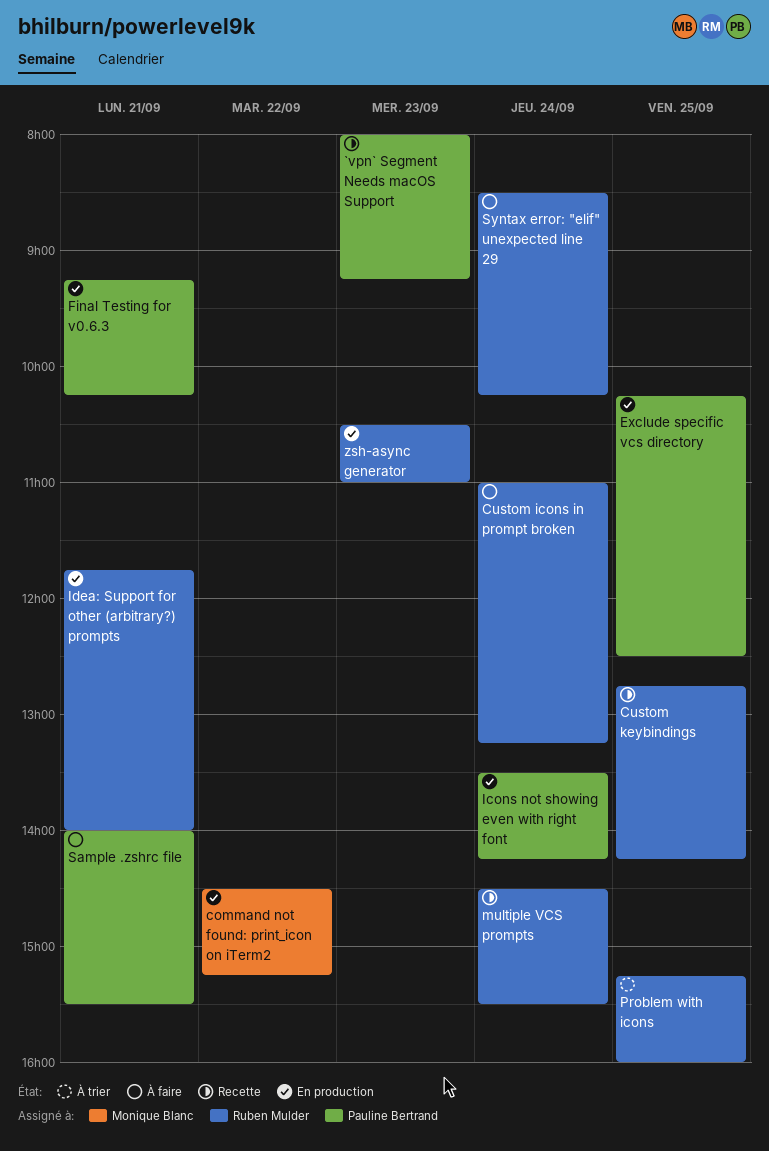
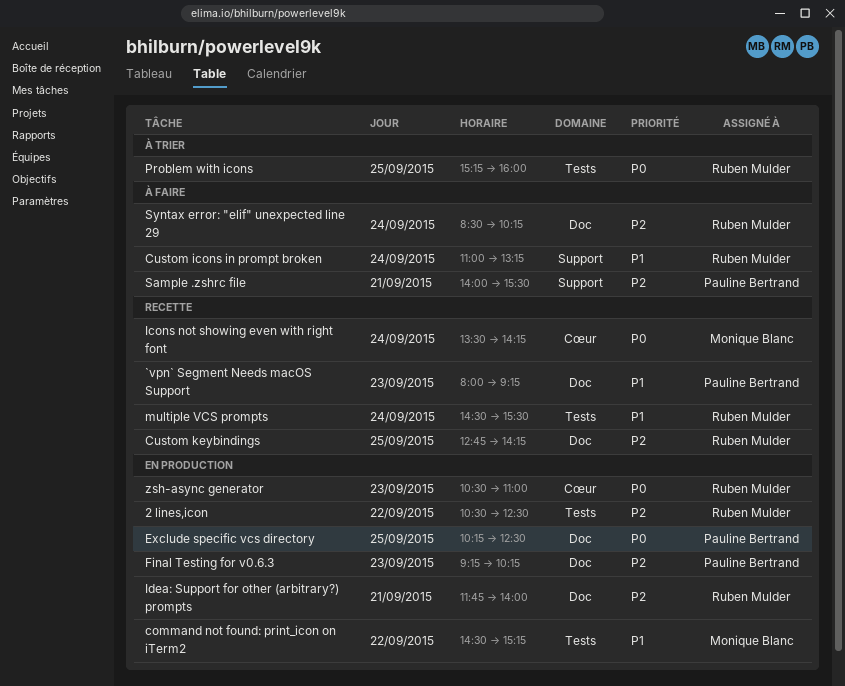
2 lines,icon: none -> present
Final Testing for v0.6.3, day: Sep 21 -> Sep 23
Icons not showing even with right font, status: En production -> Recette
Icons not showing even with right font, owner: Pauline Bertrand -> Monique Blanc

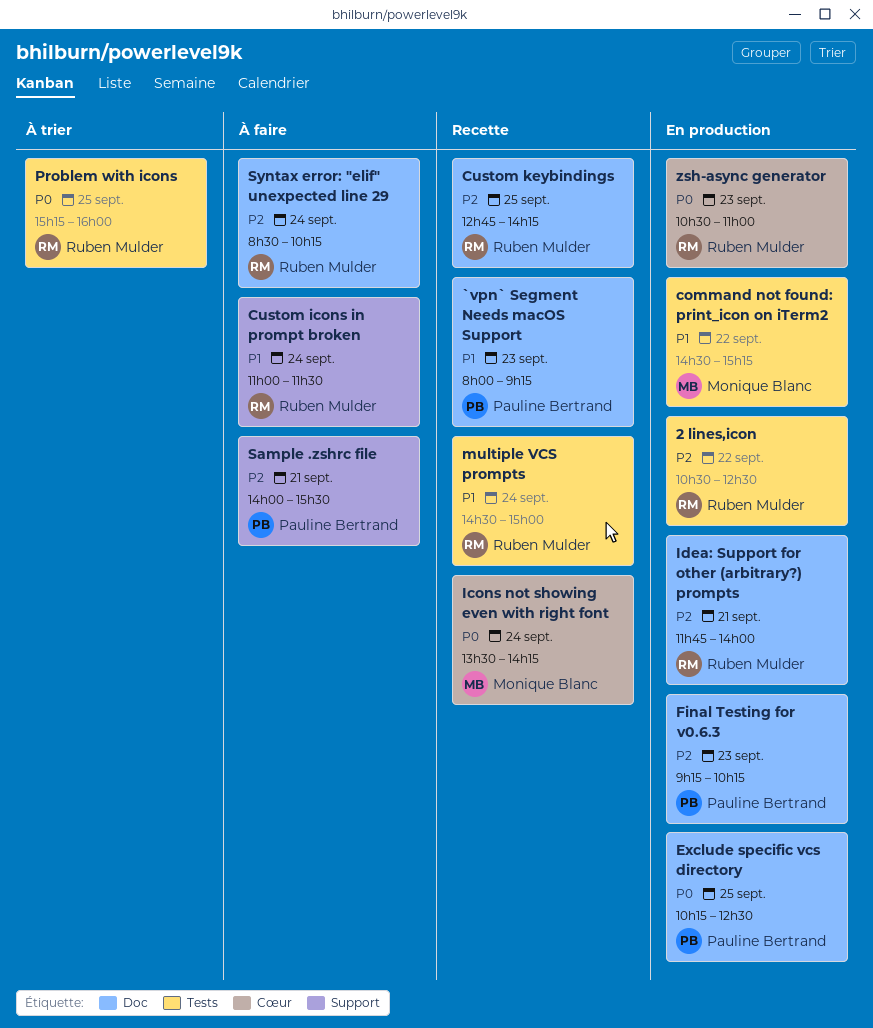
Custom icons in prompt broken, ends: 13:15 -> 11:30
multiple VCS prompts, ends: 15:30 -> 15:00

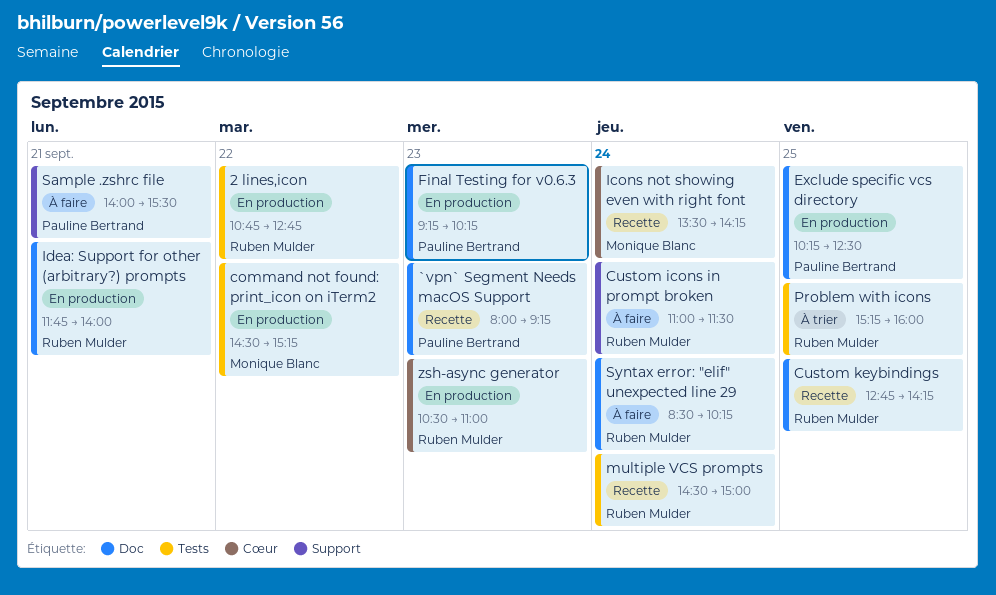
2 lines,icon, begins: 10:30 -> 10:45
2 lines,icon, ends: 12:30 -> 12:45

